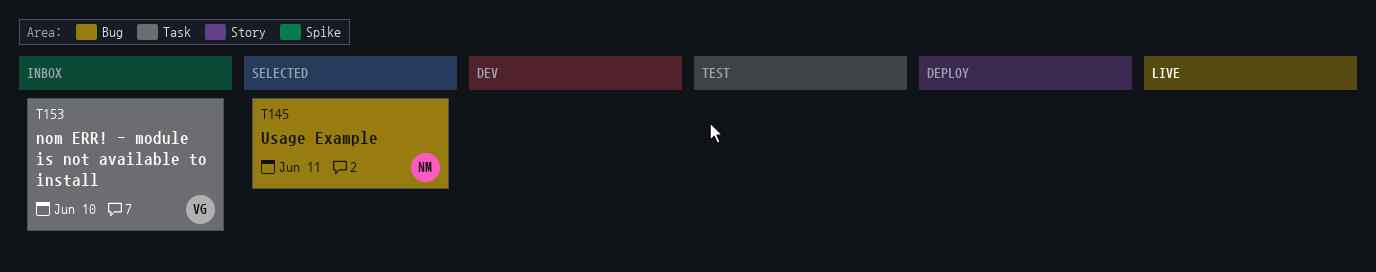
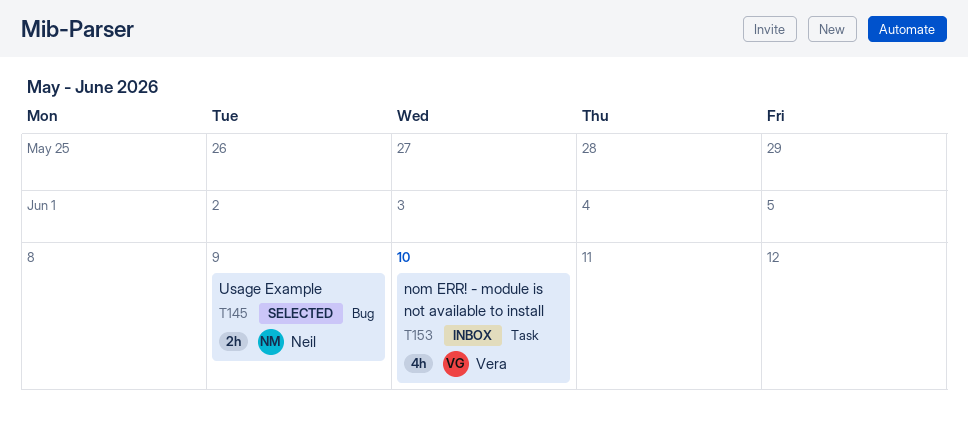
T145, due: Jun 11 -> Jun 9

